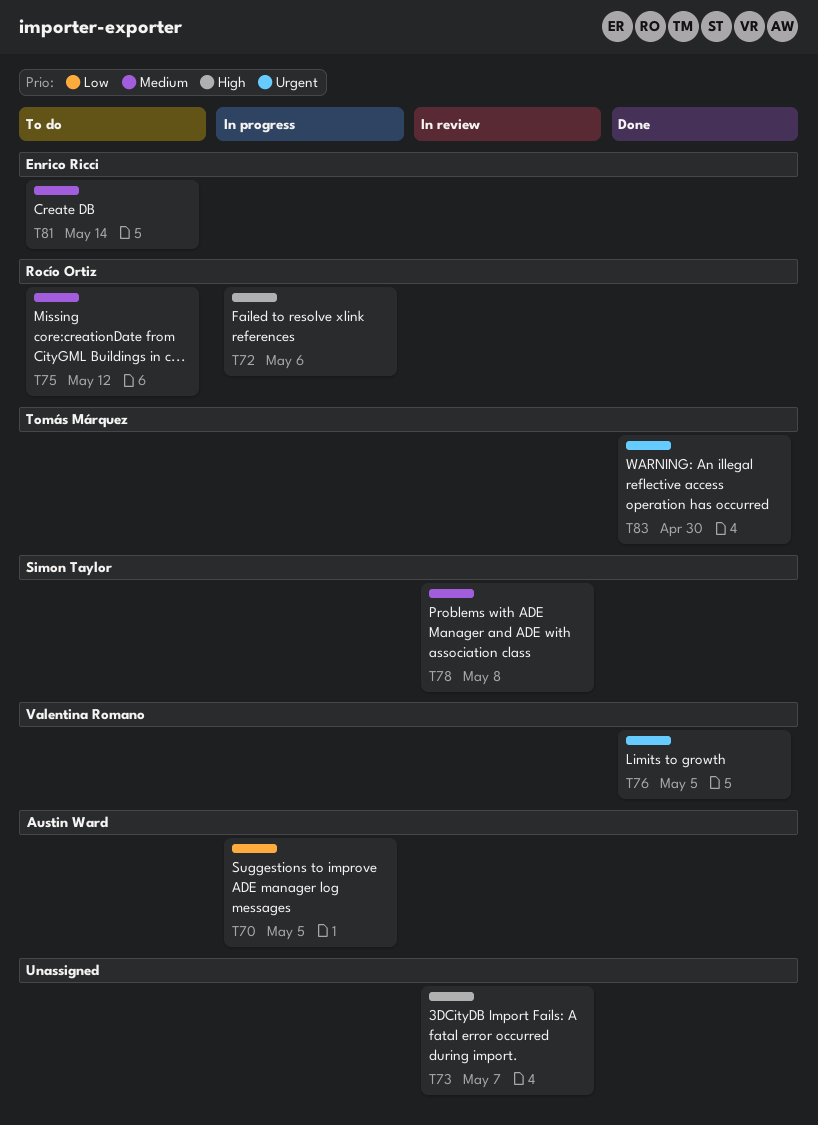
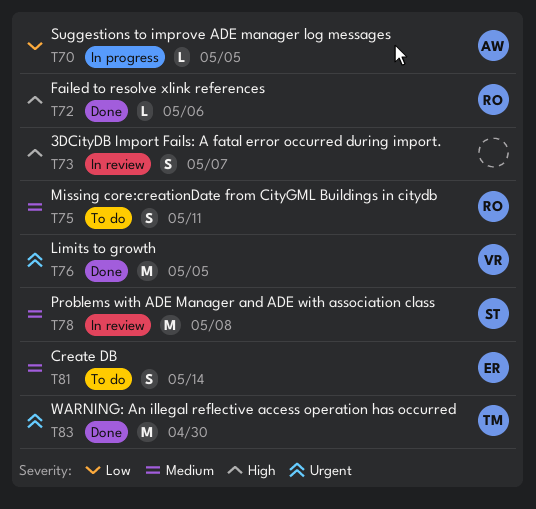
T72, status: In progress -> Done
T75, due: May 12 -> May 11

